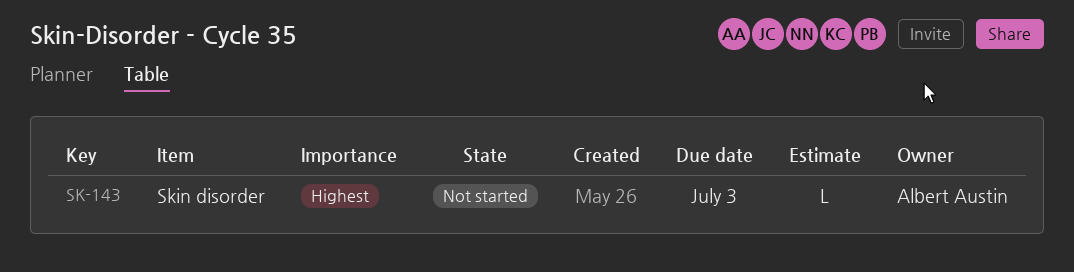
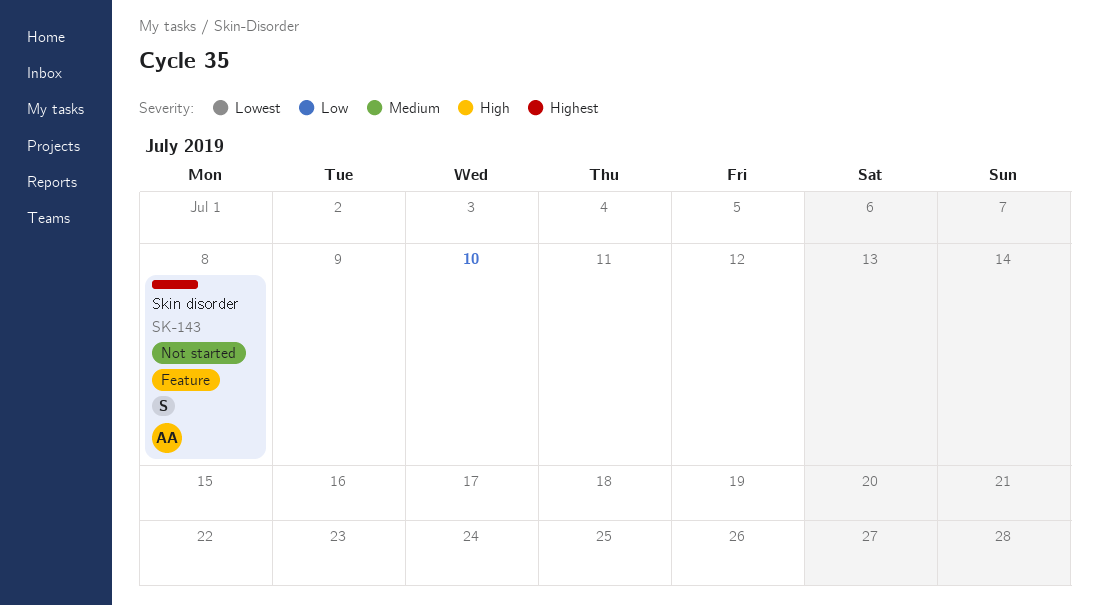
SK-143, estimate: L -> S
SK-143, due: Jul 3 -> Jul 8

